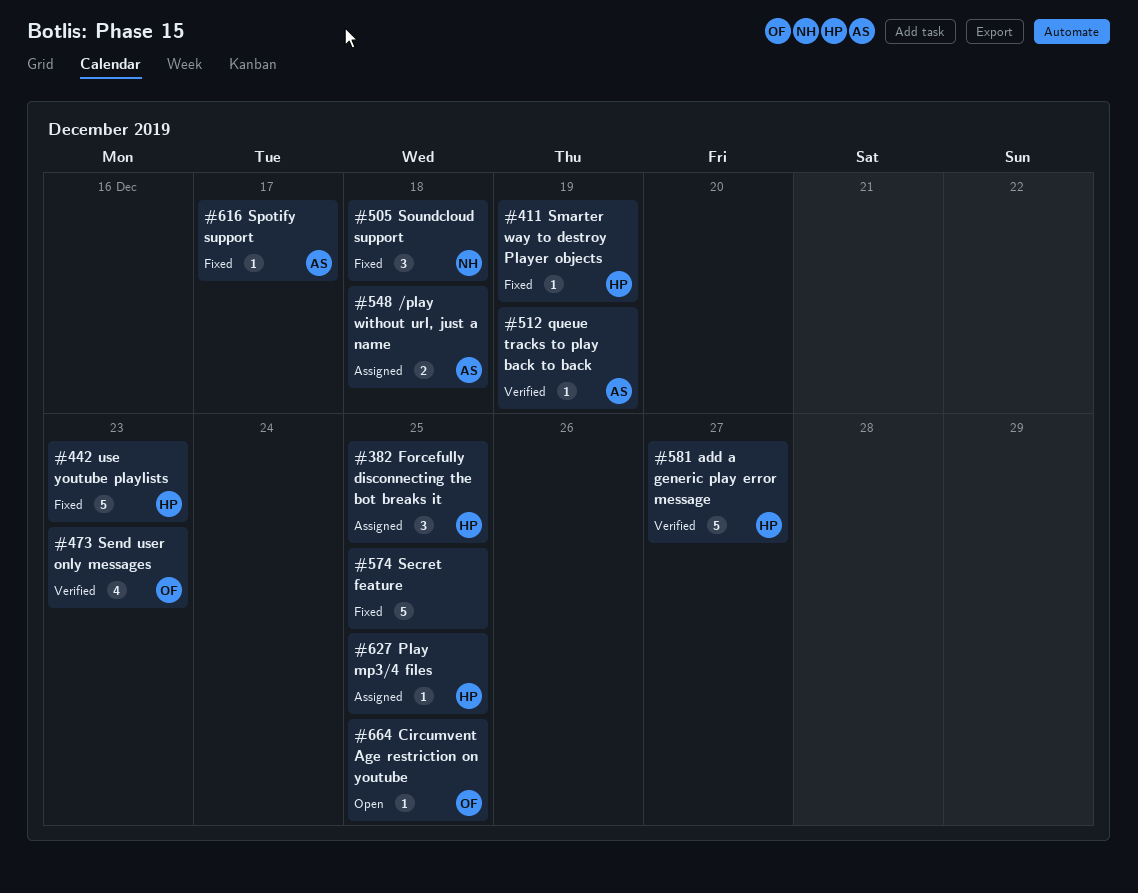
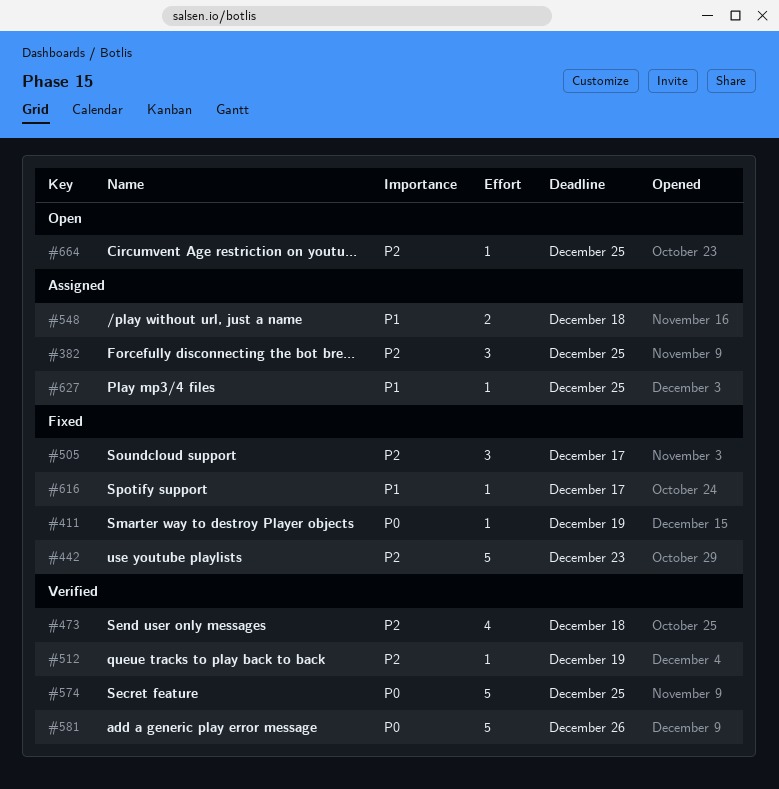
#473, due: Dec 23 -> Dec 18
#505, due: Dec 18 -> Dec 17
#574, status: Fixed -> Verified
#581, due: Dec 27 -> Dec 26

